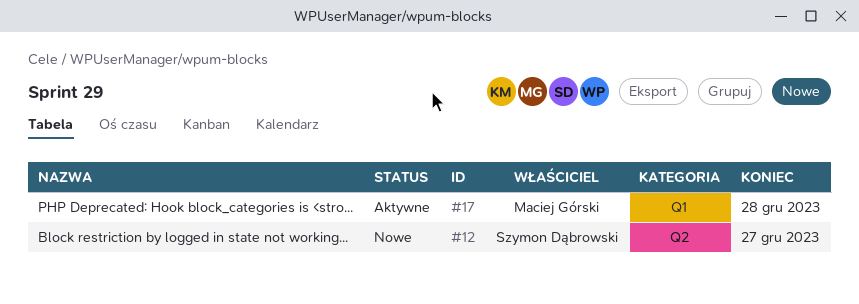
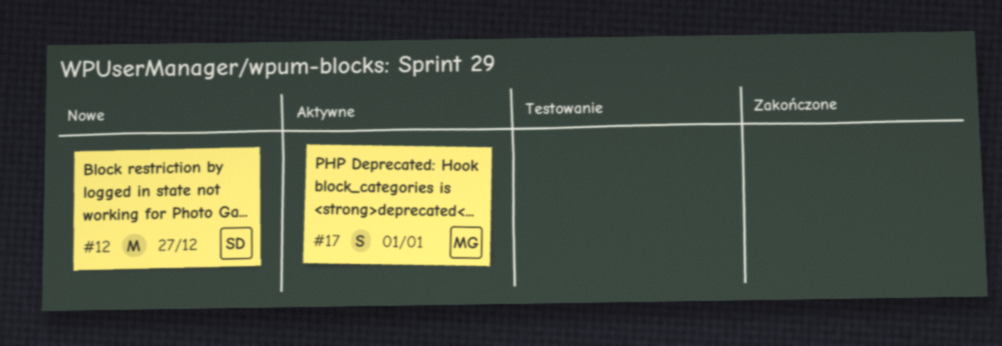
#17, due: Dec 28 -> Jan 1

